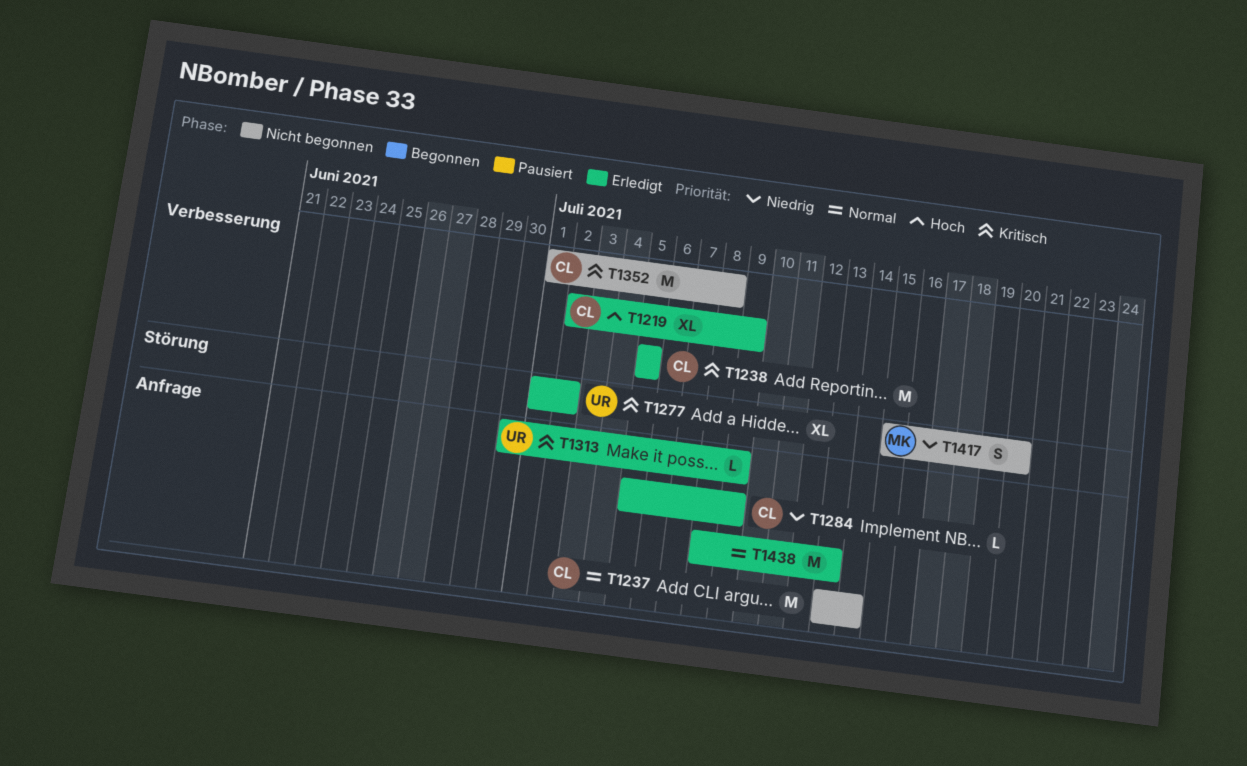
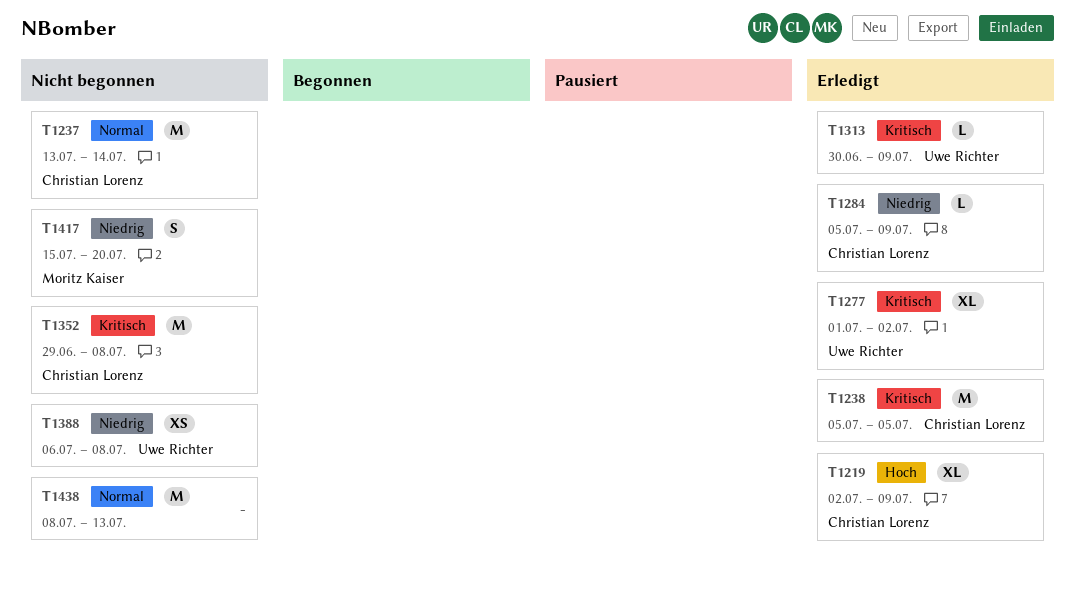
T1352, start: Jul 1 -> Jun 29
T1388: none -> present
T1438, status: Erledigt -> Nicht begonnen

